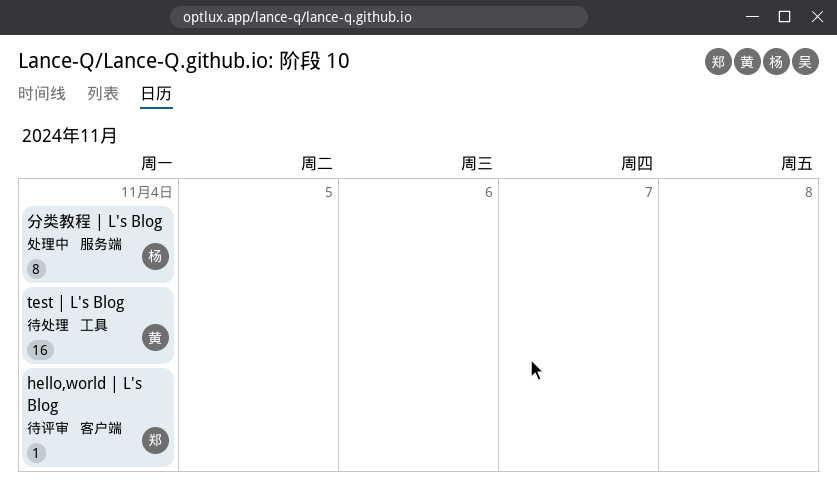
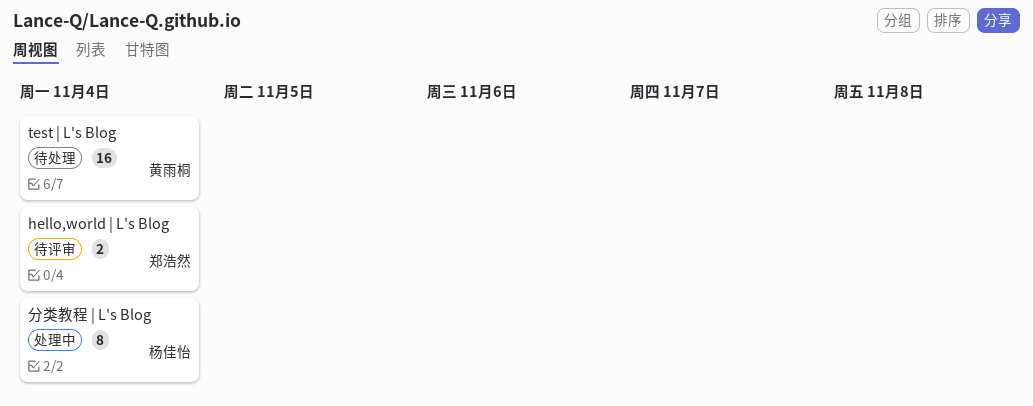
hello,world | L's Blog, estimate: 1 -> 2

